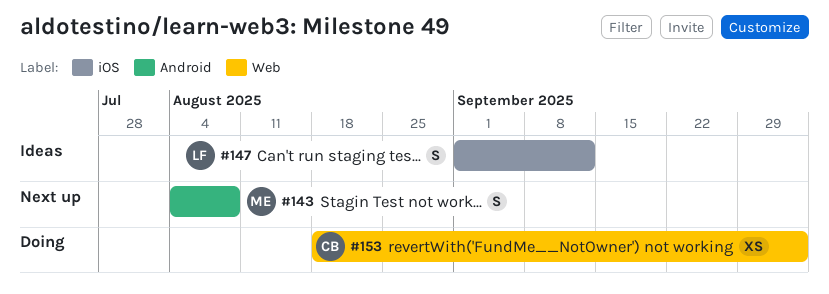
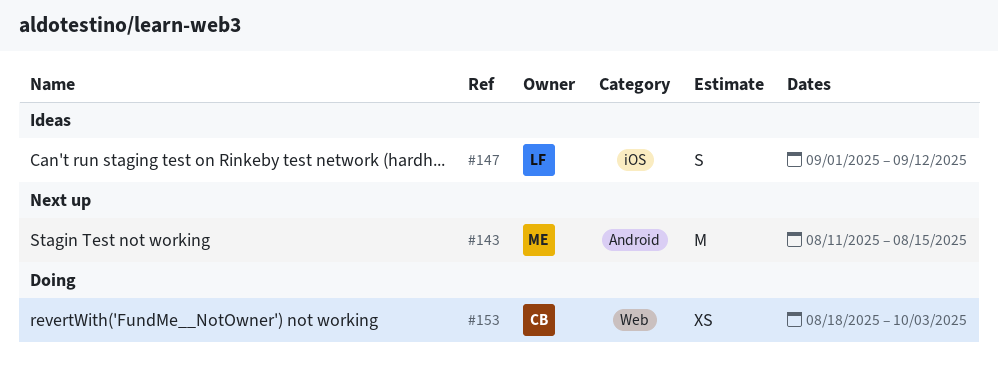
#143, estimate: S -> M
#143, start: Aug 4 -> Aug 11
#143, due: Aug 8 -> Aug 15

